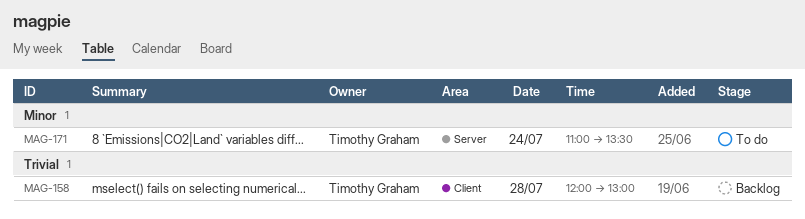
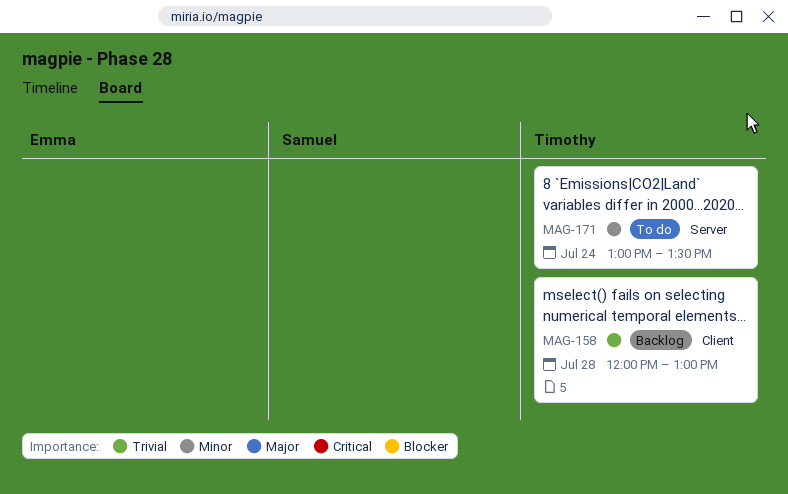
MAG-171, begins: 11:00 -> 13:00

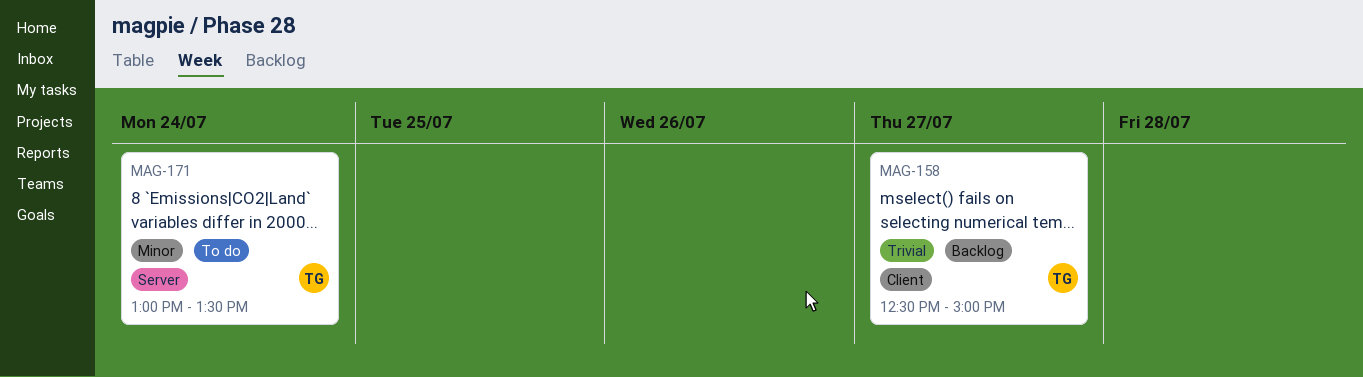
MAG-158, day: Jul 28 -> Jul 27
MAG-158, begins: 12:00 -> 12:30
MAG-158, ends: 13:00 -> 15:00

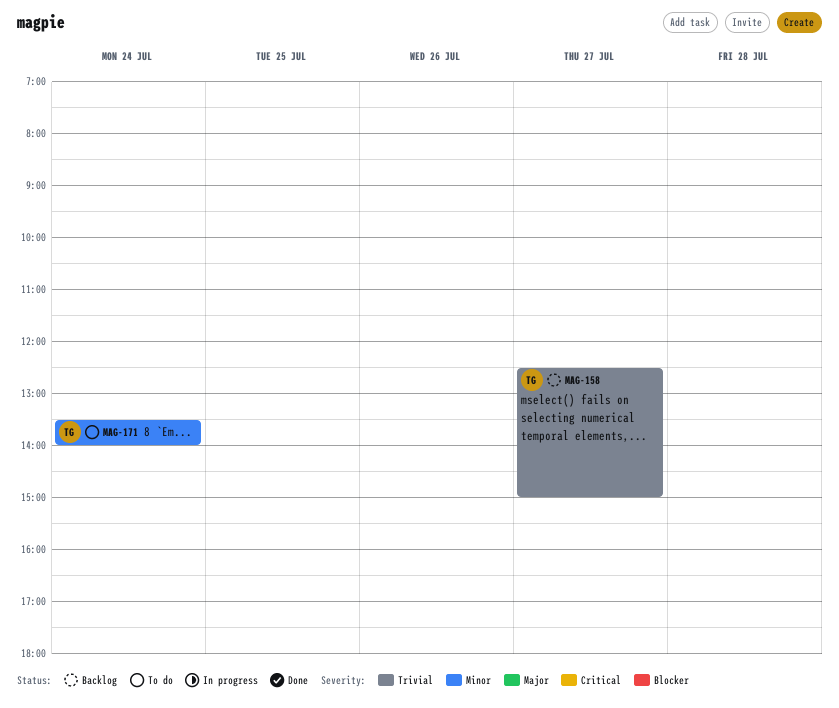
MAG-171, begins: 13:00 -> 13:30
MAG-171, ends: 13:30 -> 14:00

